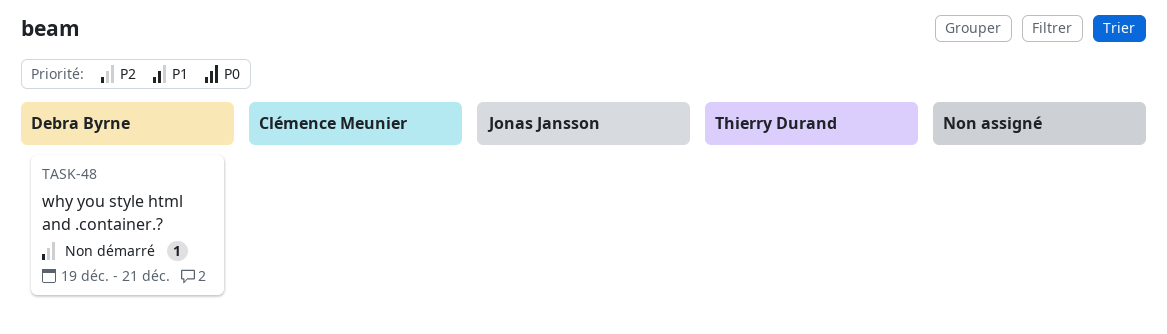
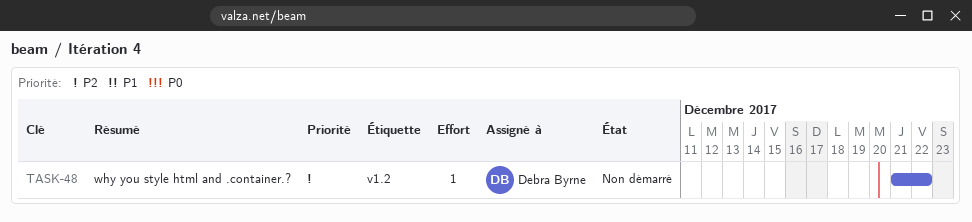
TASK-48, start: Dec 19 -> Dec 21
TASK-48, due: Dec 21 -> Dec 22

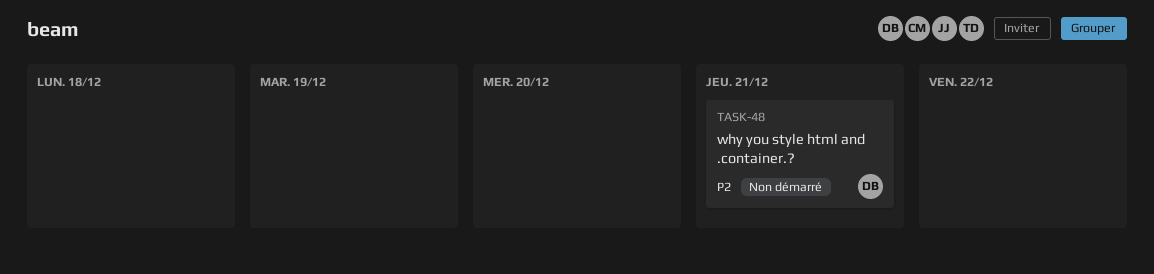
TASK-48, due: Dec 22 -> Dec 21

